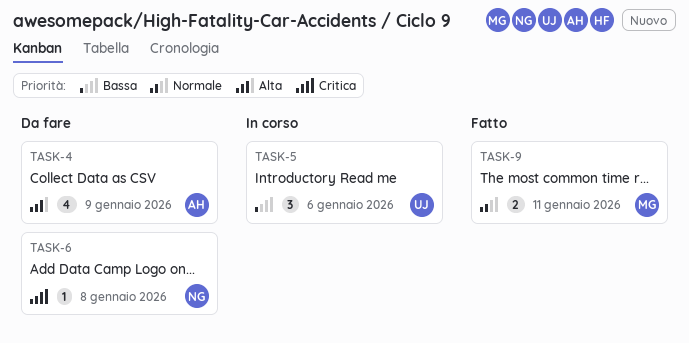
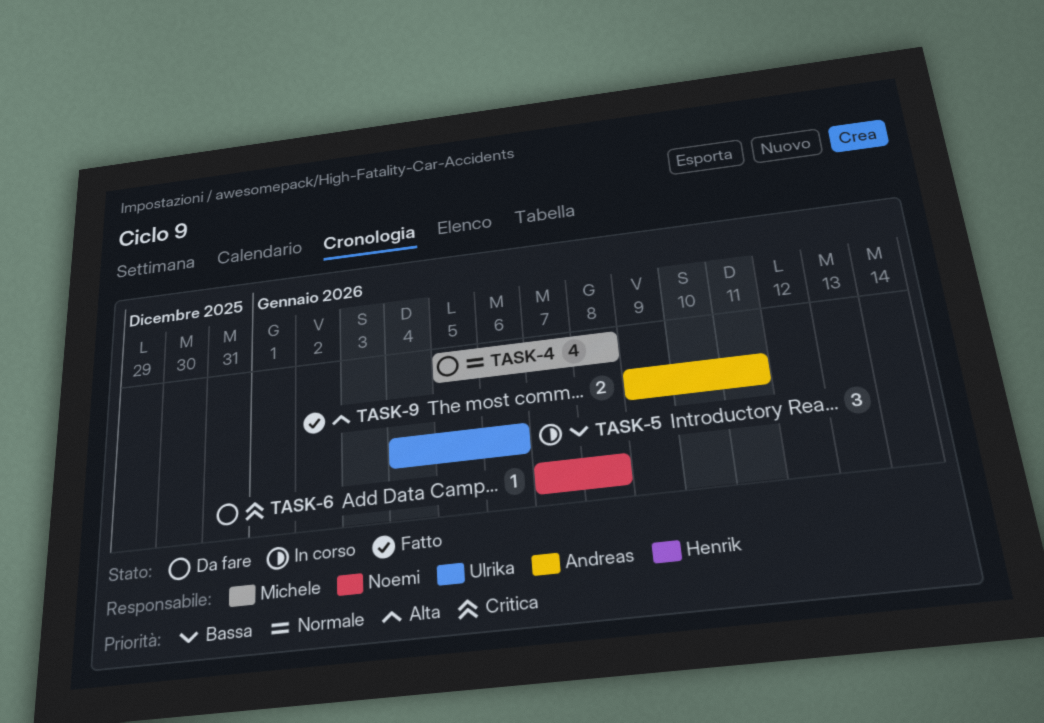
TASK-4, owner: Andreas -> Michele
TASK-4, priority: Alta -> Normale
TASK-4, due: Jan 9 -> Jan 8
TASK-9, owner: Michele -> Andreas
TASK-9, priority: Normale -> Alta

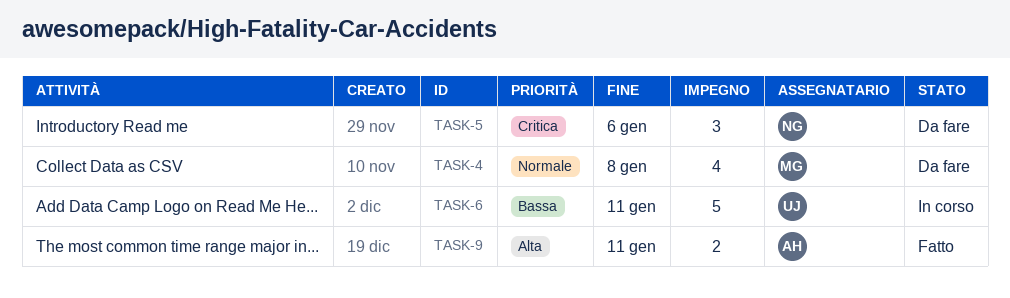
TASK-5, status: In corso -> Da fare
TASK-5, owner: Ulrika -> Noemi
TASK-5, priority: Bassa -> Critica
TASK-6, status: Da fare -> In corso
TASK-6, owner: Noemi -> Ulrika
TASK-6, priority: Critica -> Bassa
TASK-6, estimate: 1 -> 5
TASK-6, due: Jan 8 -> Jan 11

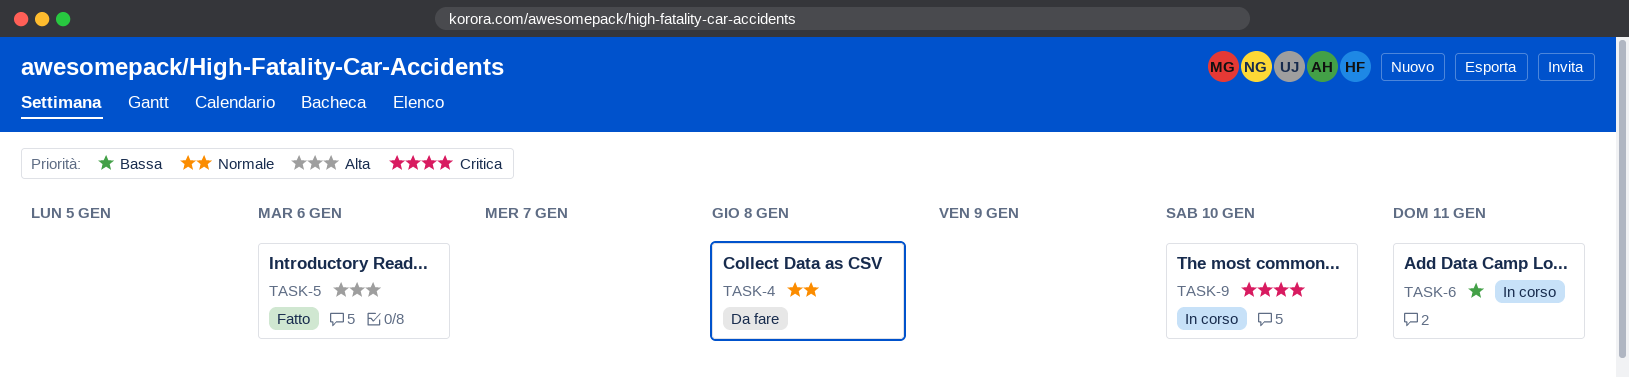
TASK-5, status: Da fare -> Fatto
TASK-5, priority: Critica -> Alta
TASK-9, status: Fatto -> In corso
TASK-9, priority: Alta -> Critica
TASK-9, due: Jan 11 -> Jan 10

